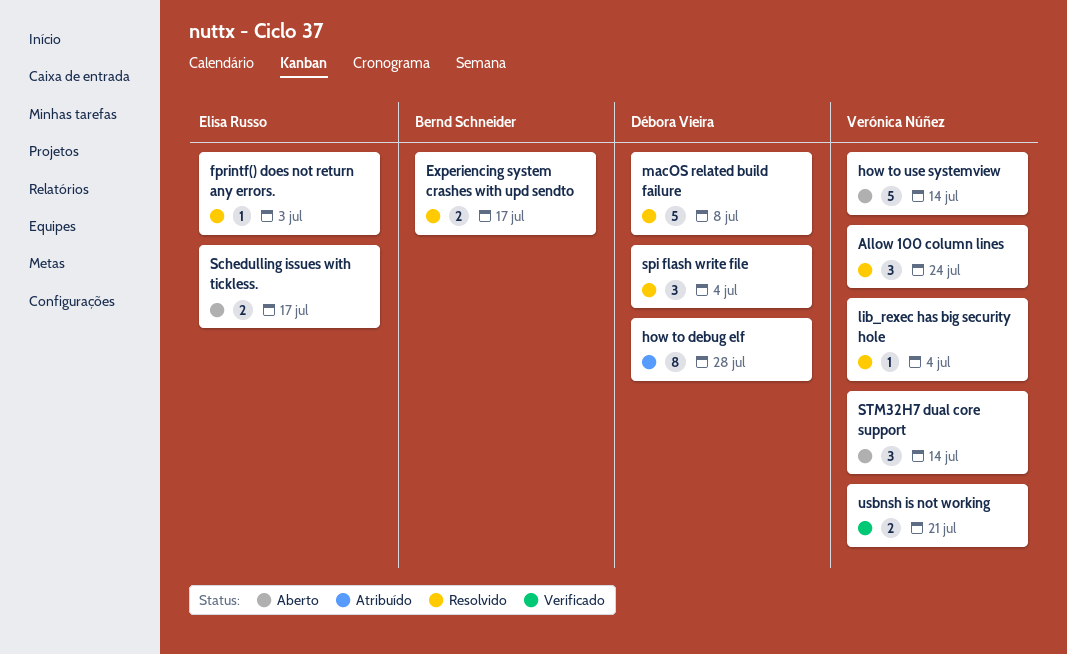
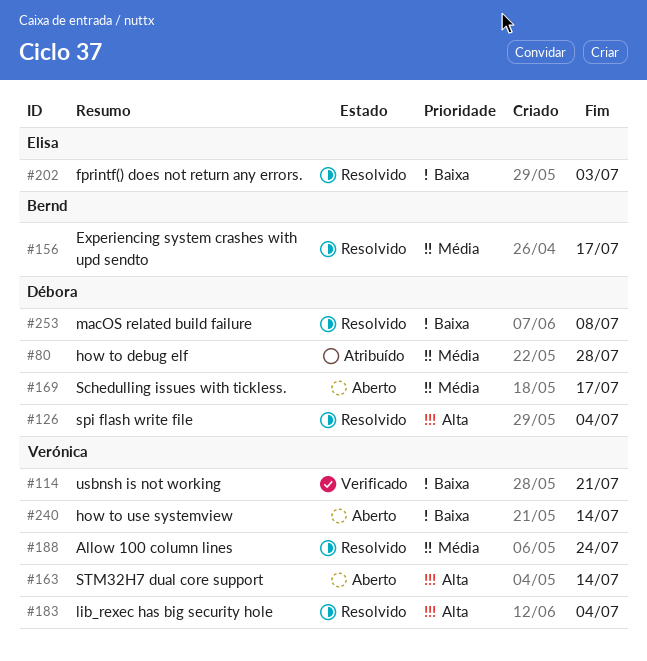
Schedulling issues with tickless., owner: Elisa Russo -> Débora Vieira

